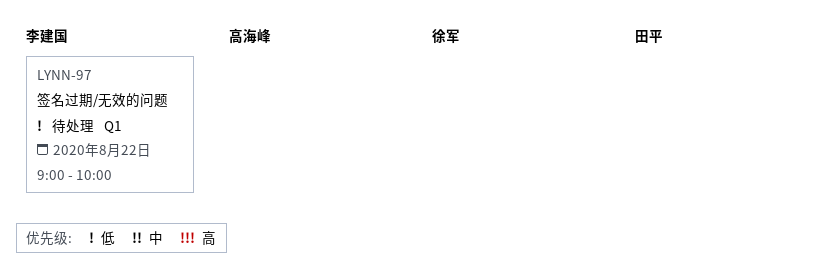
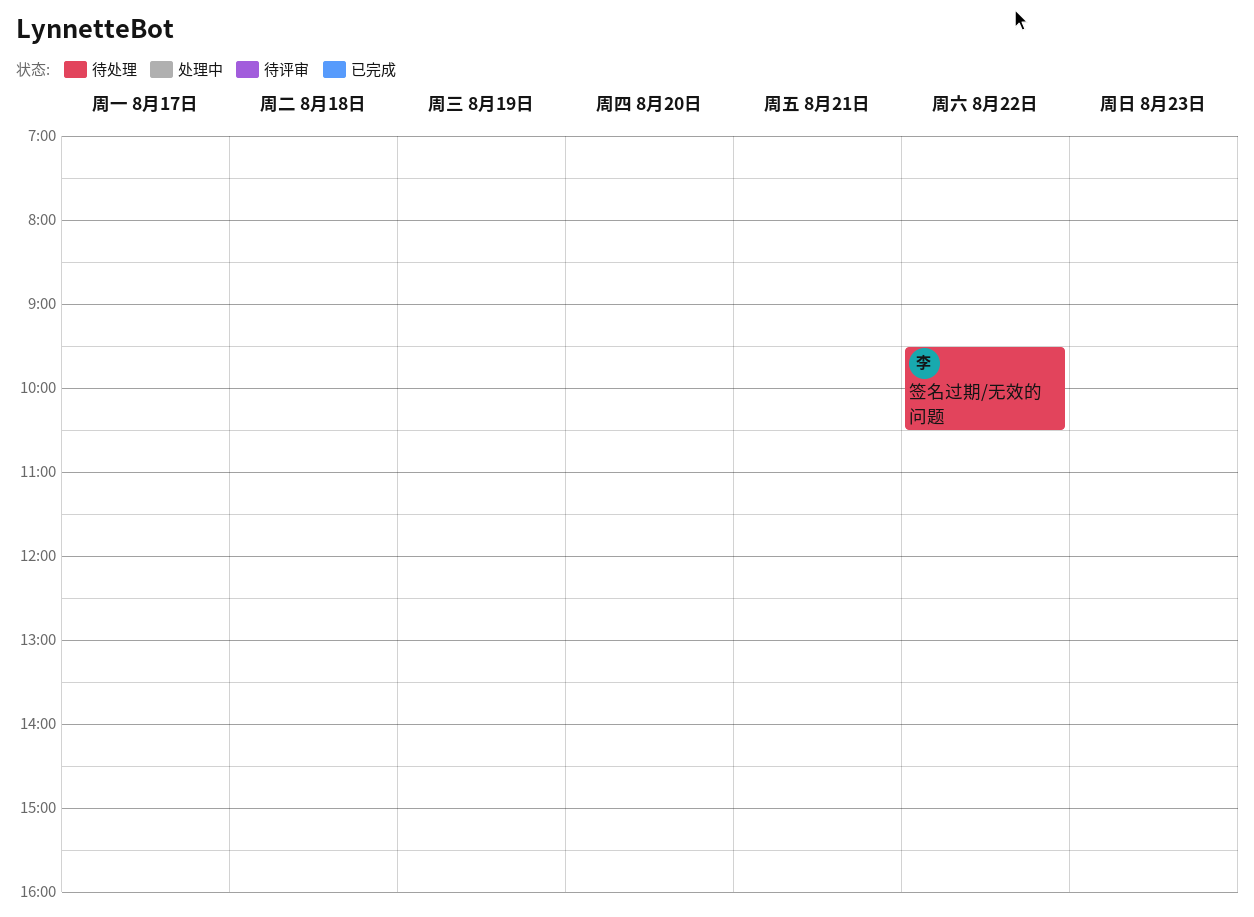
签名过期/无效的问题, begins: 09:00 -> 09:30
签名过期/无效的问题, ends: 10:00 -> 10:30

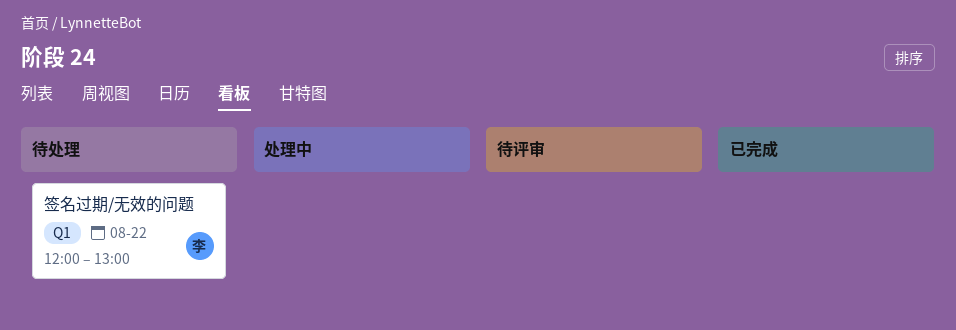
签名过期/无效的问题, begins: 09:30 -> 12:00
签名过期/无效的问题, ends: 10:30 -> 13:00

